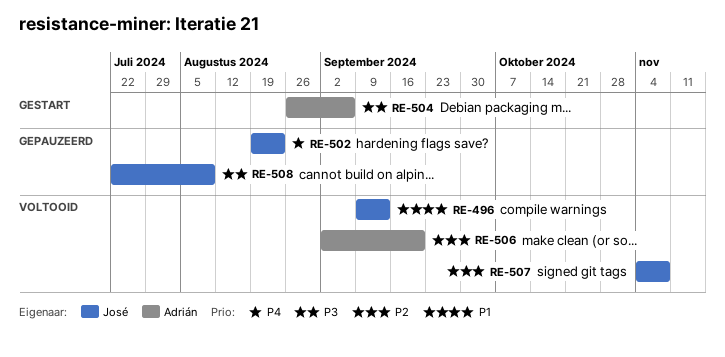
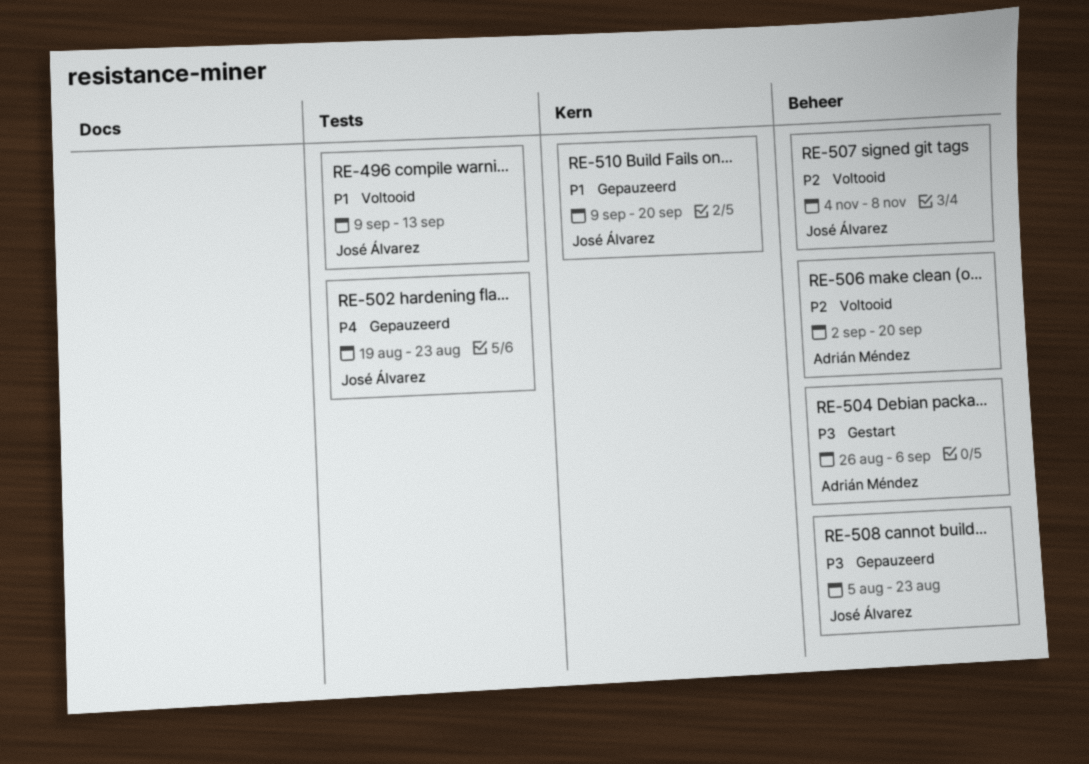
RE-508, start: Jul 22 -> Aug 5
RE-508, due: Aug 9 -> Aug 23
RE-510: none -> present

